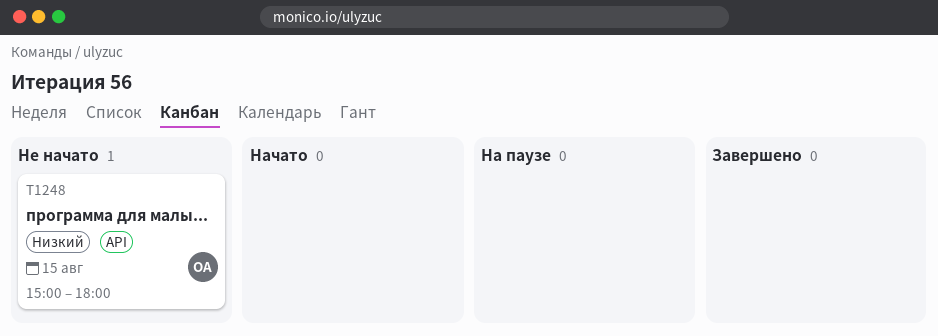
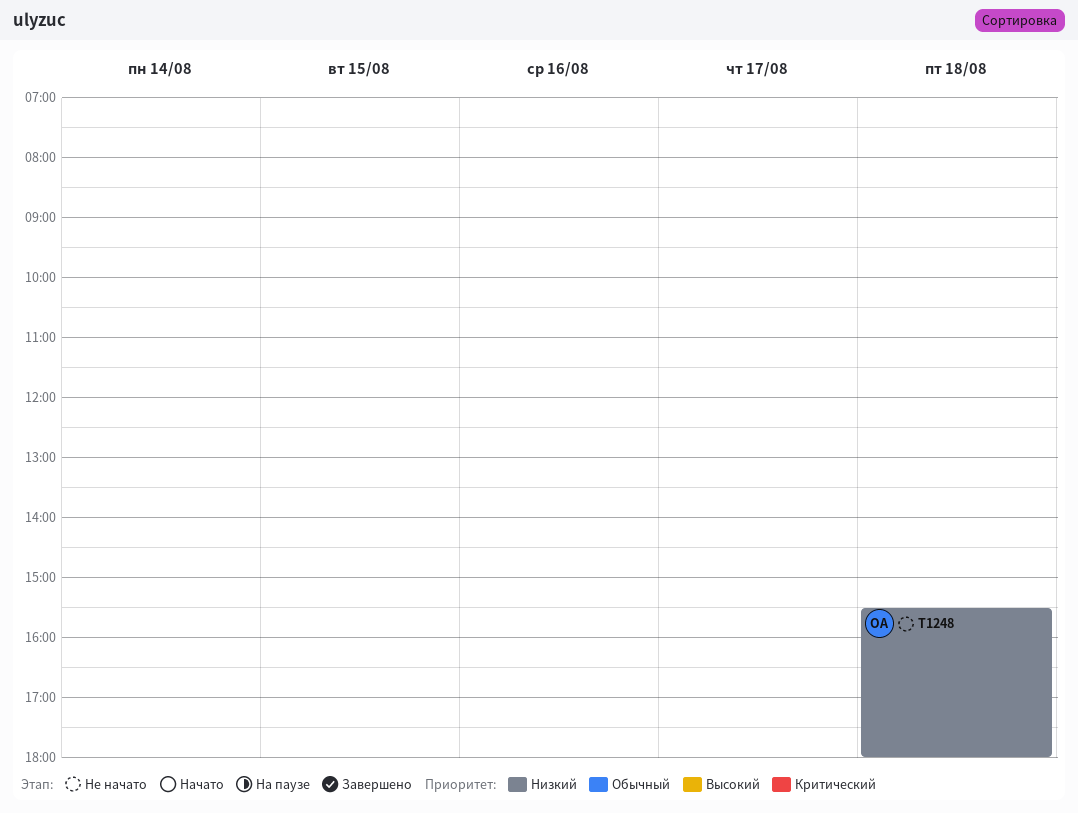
T1248, day: Aug 15 -> Aug 18
T1248, begins: 15:00 -> 15:30

